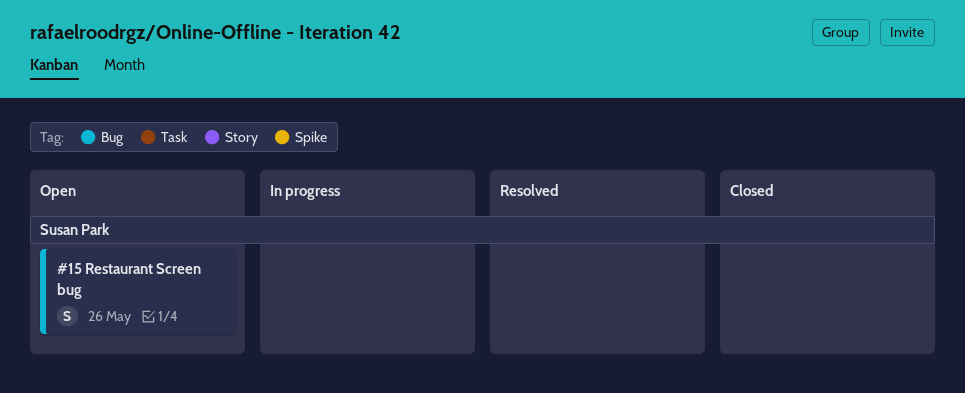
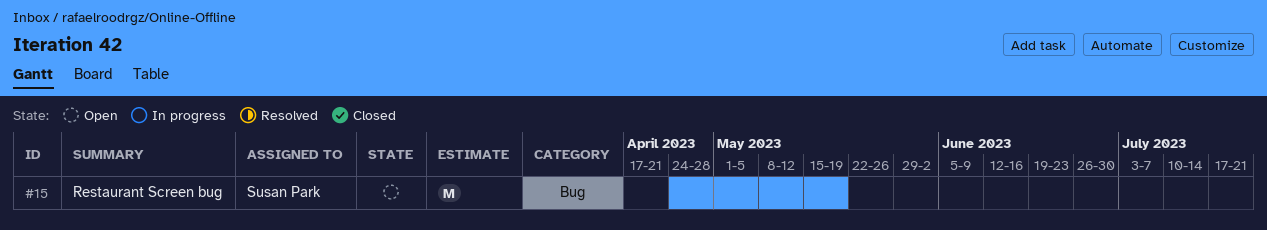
#15, estimate: S -> M
#15, due: May 26 -> May 19

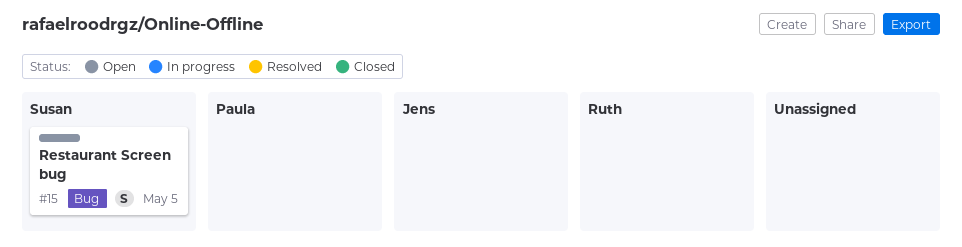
#15, estimate: M -> S
#15, due: May 19 -> May 5

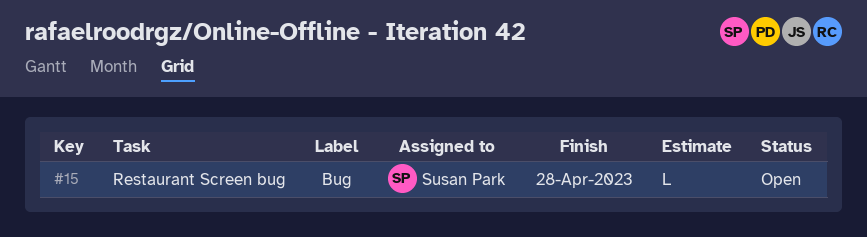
#15, estimate: S -> L
#15, due: May 5 -> Apr 28

